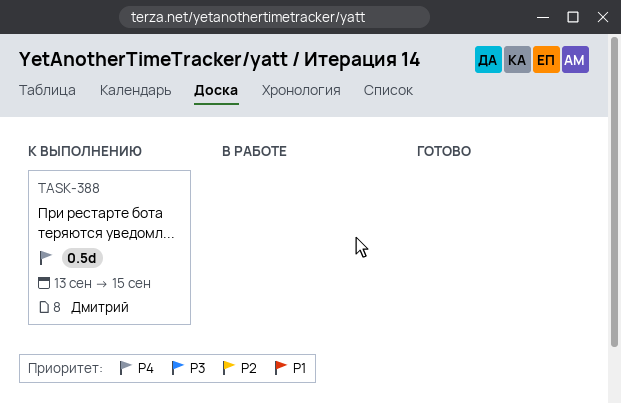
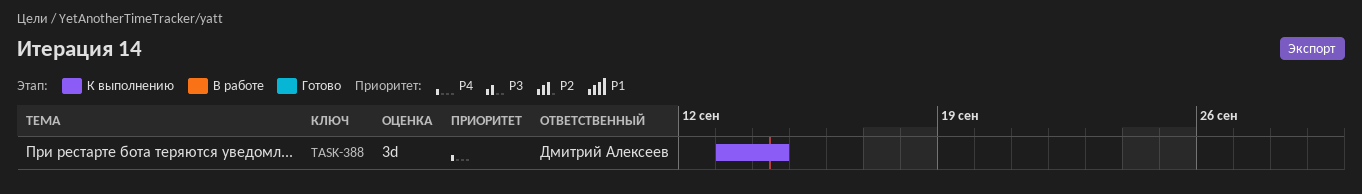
TASK-388, estimate: 0.5d -> 3d
TASK-388, due: Sep 15 -> Sep 14

